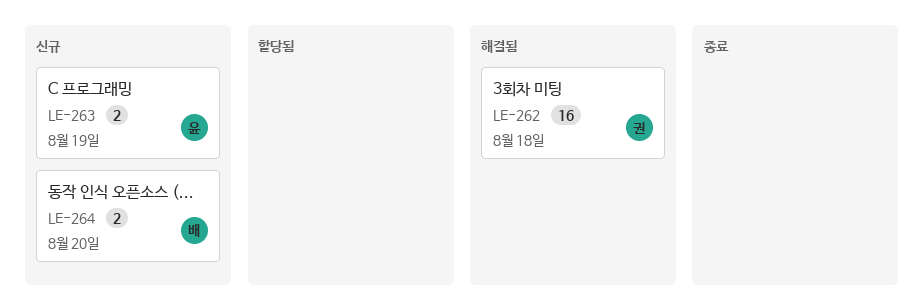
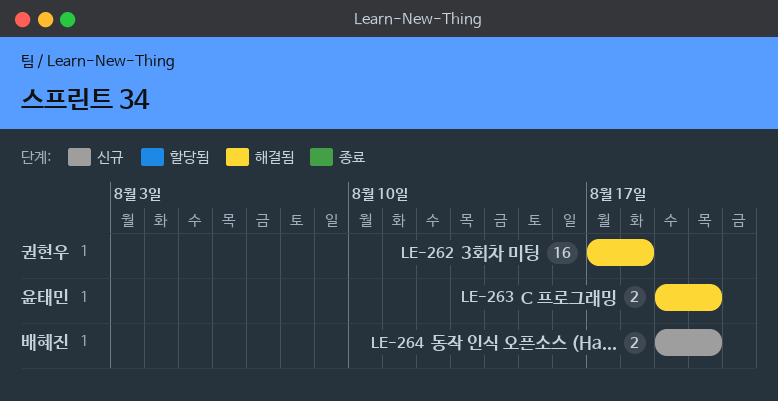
LE-263, status: 신규 -> 해결됨
LE-263, due: Aug 19 -> Aug 20

